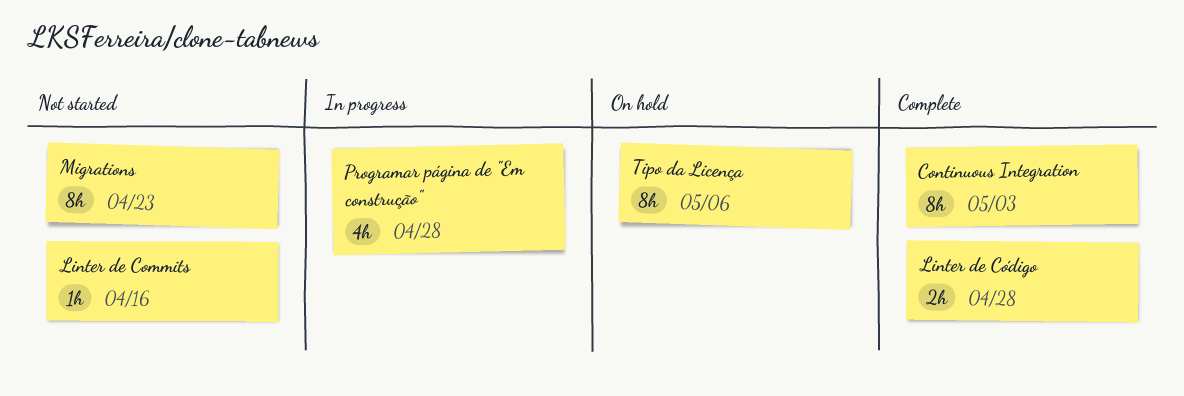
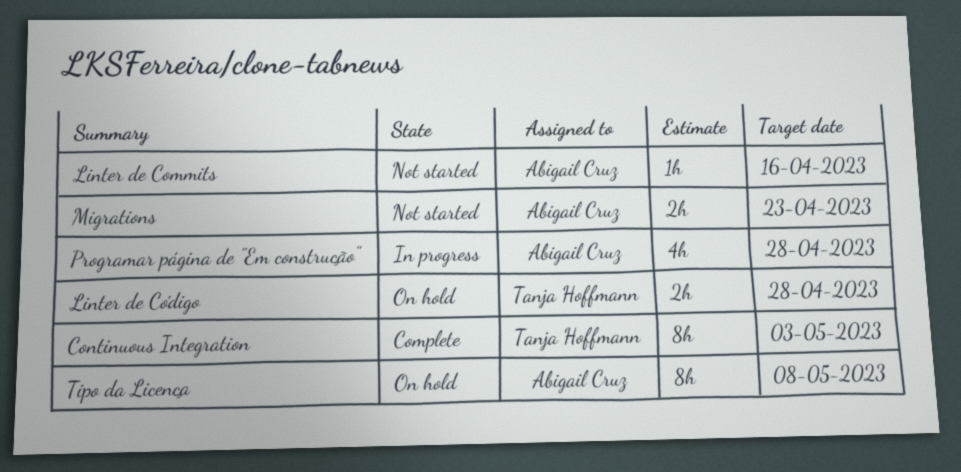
Linter de Código, status: Complete -> On hold
Migrations, estimate: 8h -> 2h
Tipo da Licença, due: May 6 -> May 8

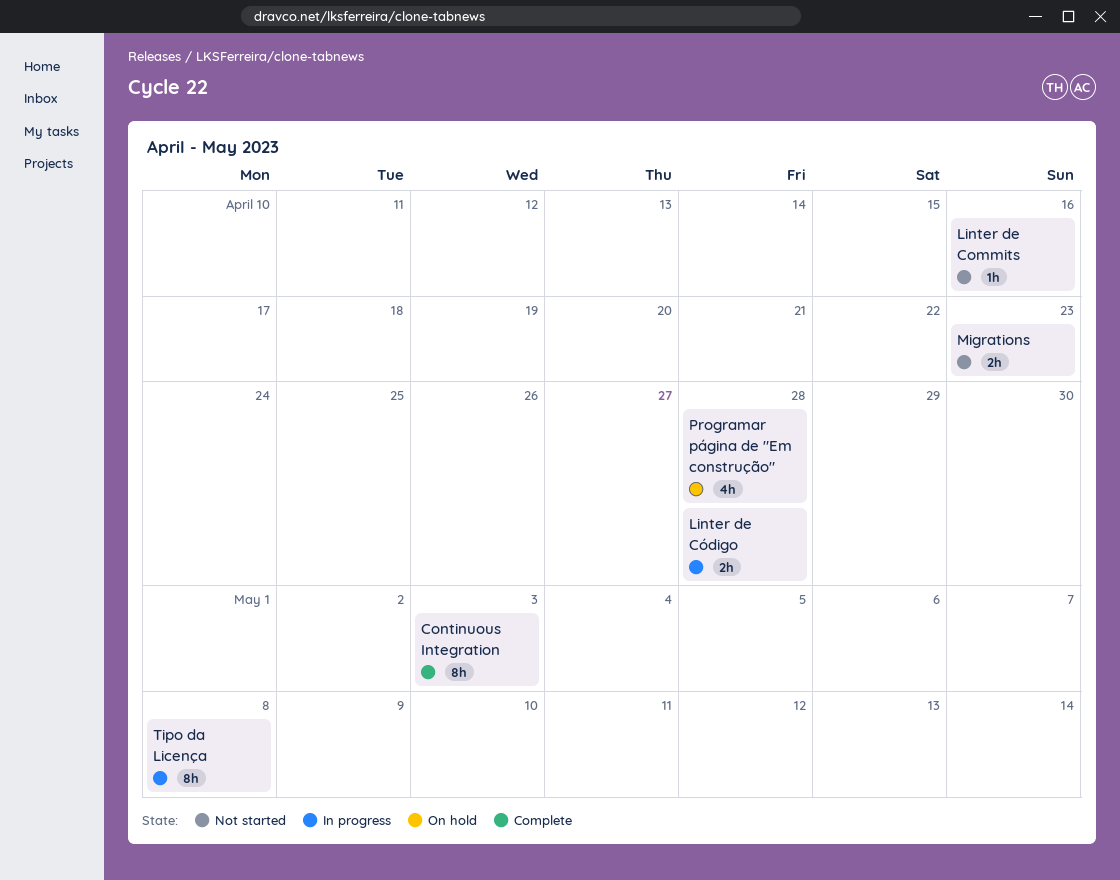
Linter de Código, status: On hold -> In progress
Programar página de "Em construção", status: In progress -> On hold
Tipo da Licença, status: On hold -> In progress

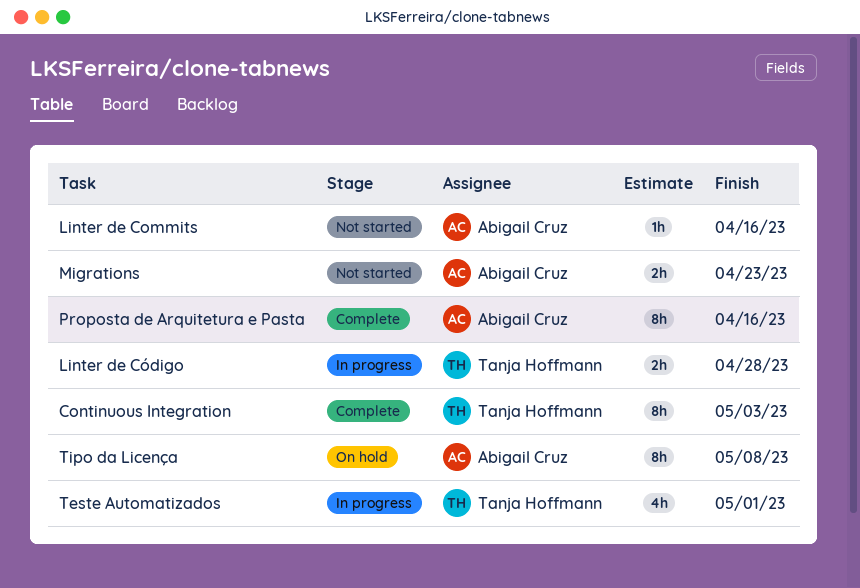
Programar página de "Em construção": present -> none
Proposta de Arquitetura e Pasta: none -> present
Teste Automatizados: none -> present
Tipo da Licença, status: In progress -> On hold

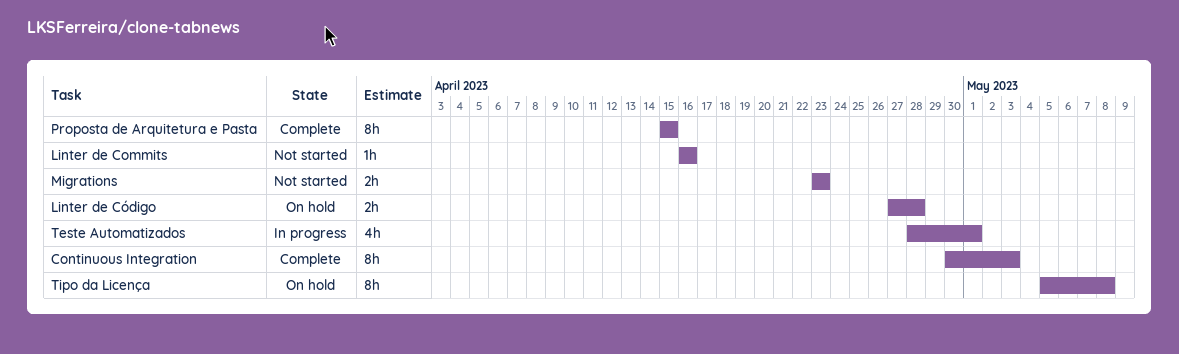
Linter de Código, status: In progress -> On hold
Proposta de Arquitetura e Pasta, due: Apr 16 -> Apr 15

